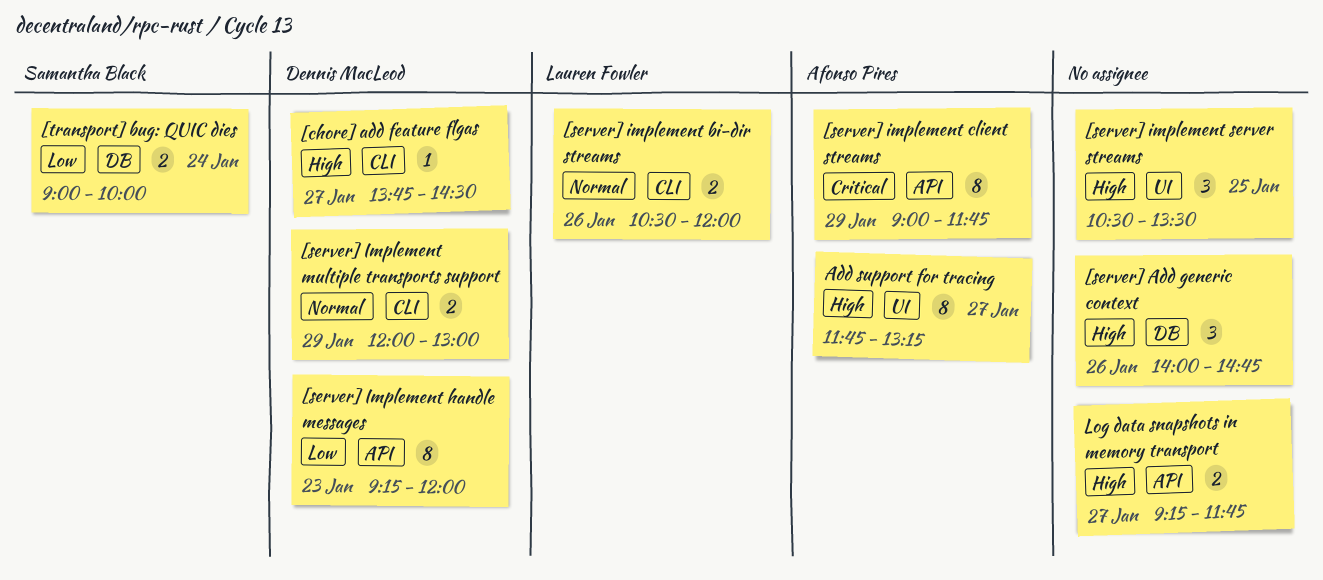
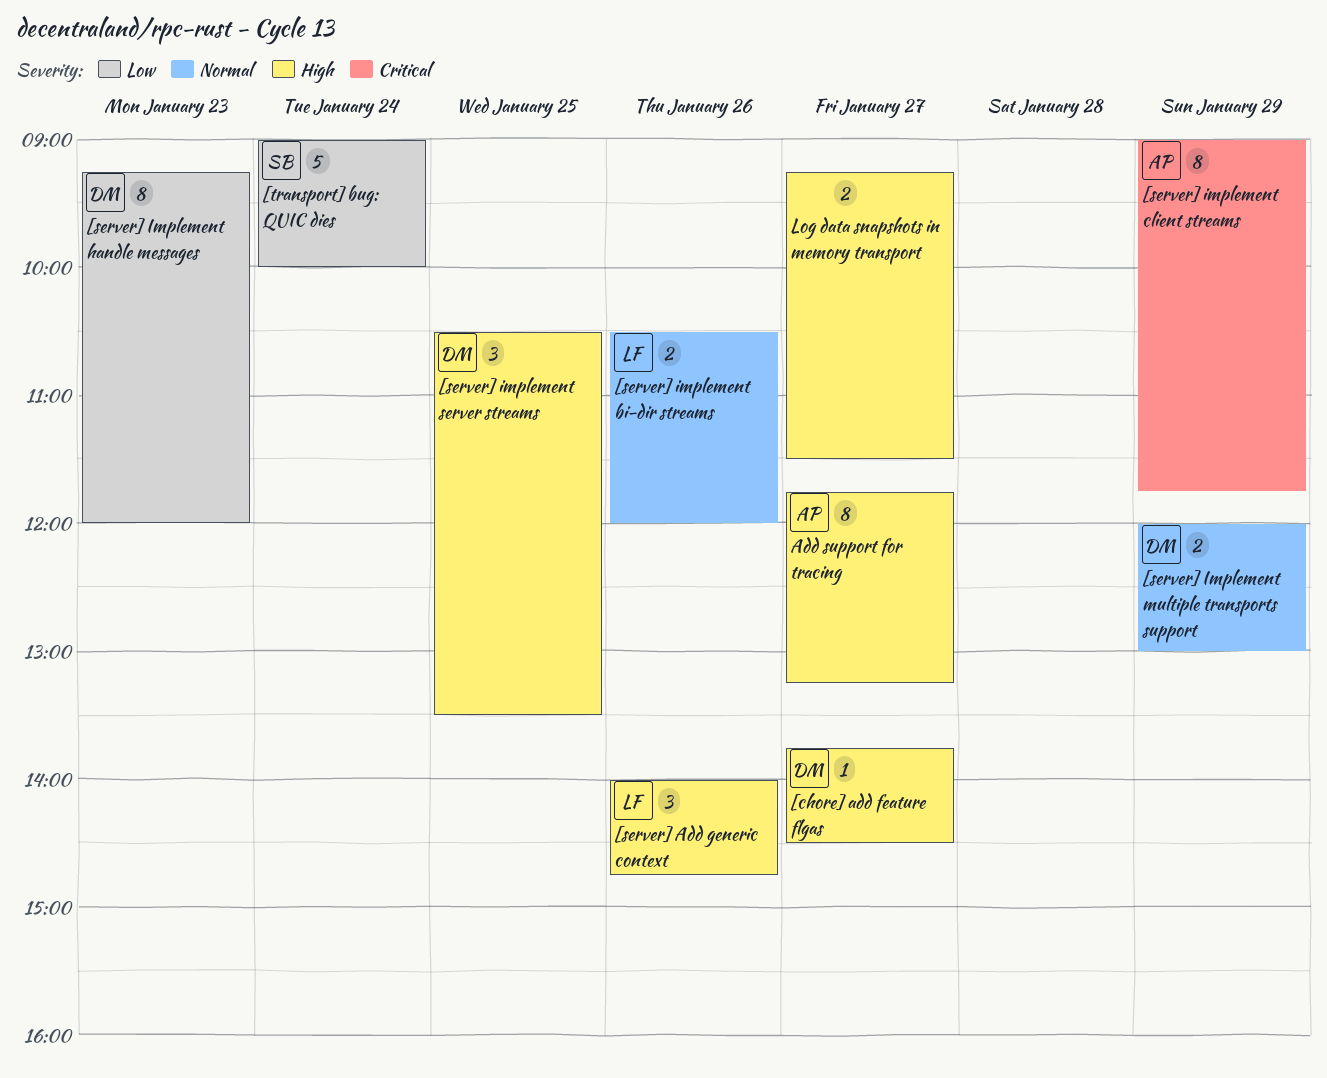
[server] Add generic context, owner: none -> Lauren Fowler
[server] implement server streams, owner: none -> Dennis MacLeod
[transport] bug: QUIC dies, estimate: 2 -> 5
Log data snapshots in memory transport, ends: 11:45 -> 11:30

